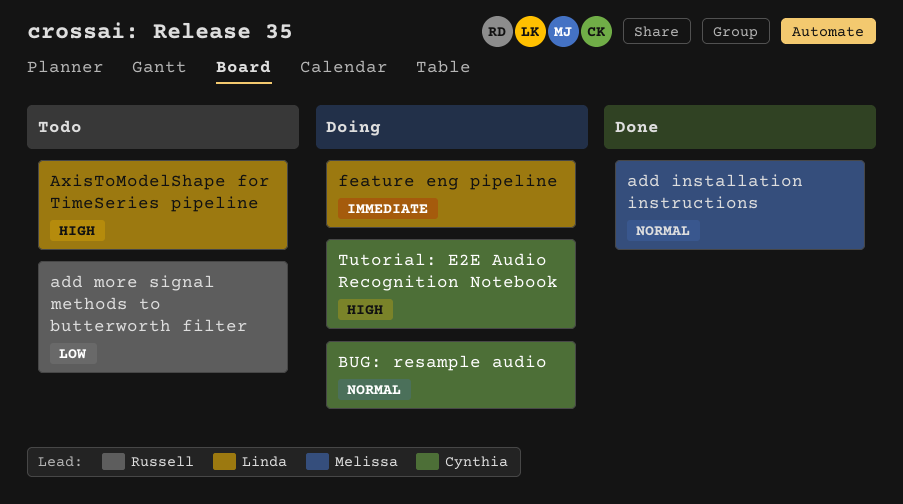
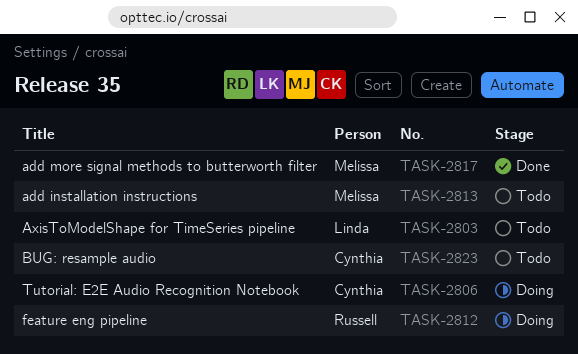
add installation instructions, status: Done -> Todo
add more signal methods to butterworth filter, status: Todo -> Done
add more signal methods to butterworth filter, owner: Russell -> Melissa
BUG: resample audio, status: Doing -> Todo
feature eng pipeline, owner: Linda -> Russell

